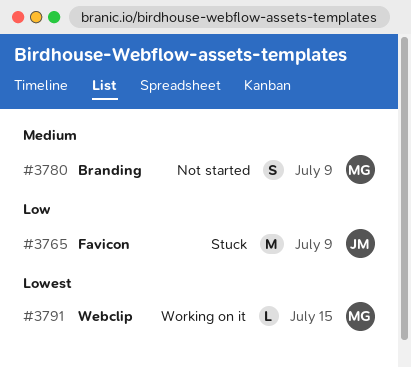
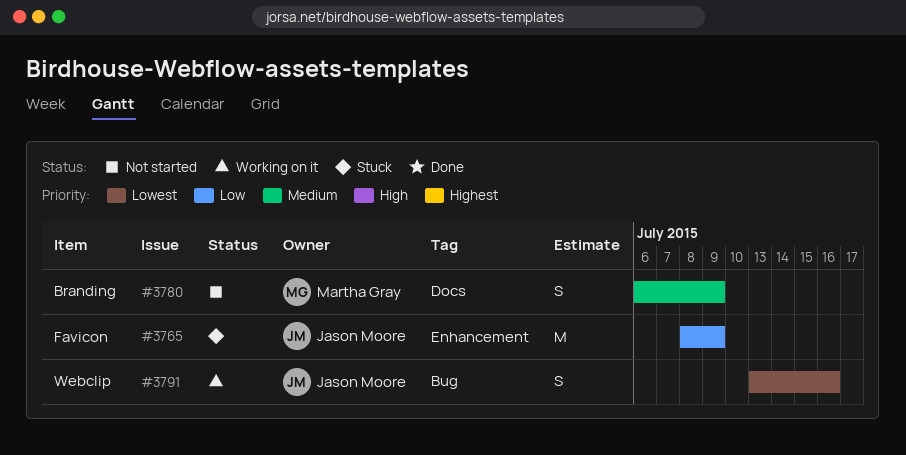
#3791, owner: Martha Gray -> Jason Moore
#3791, estimate: L -> S
#3791, due: Jul 15 -> Jul 16

